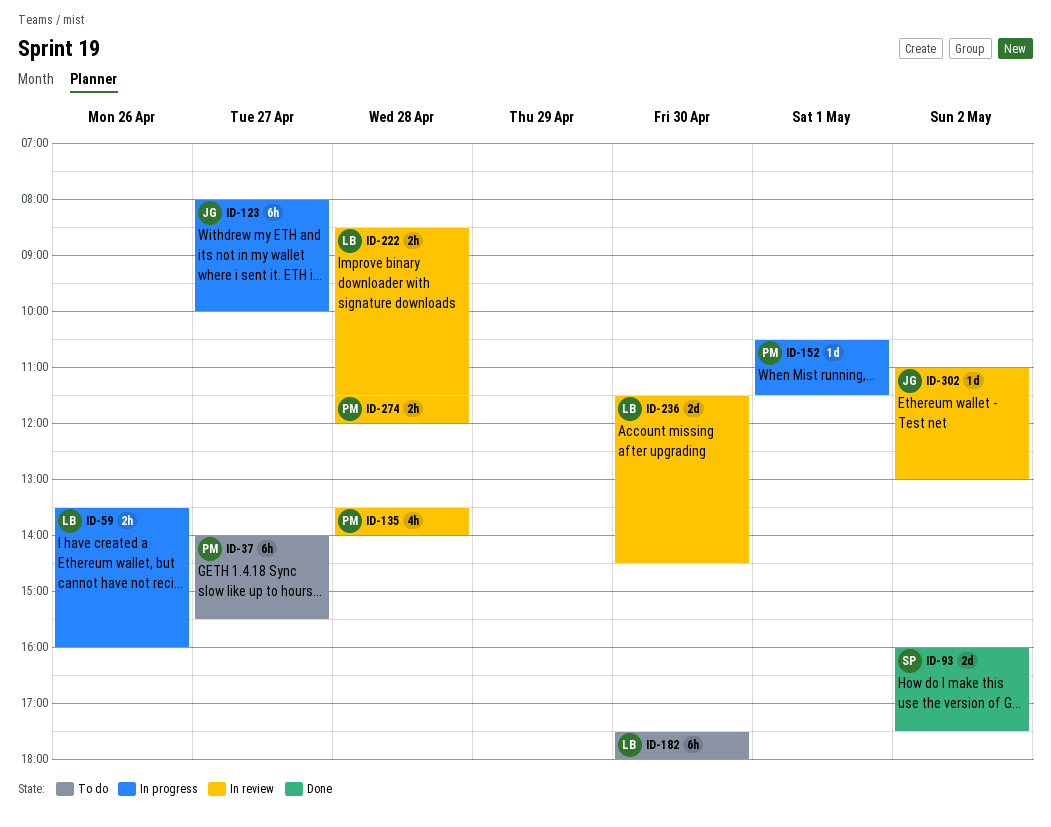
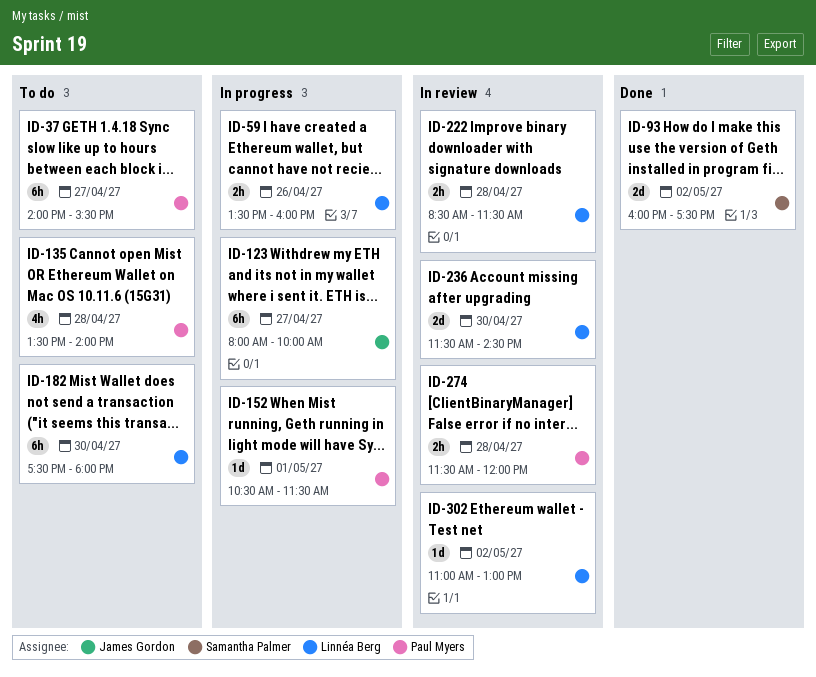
ID-135, status: In review -> To do
ID-302, owner: James Gordon -> Linnéa Berg

